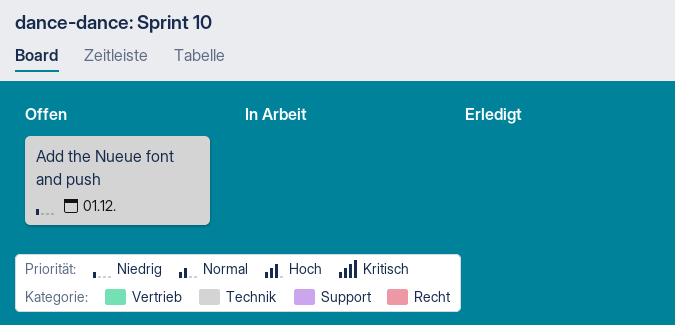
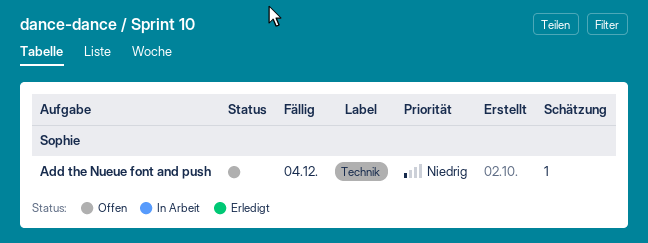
Add the Nueue font and push, due: Dec 1 -> Dec 4

